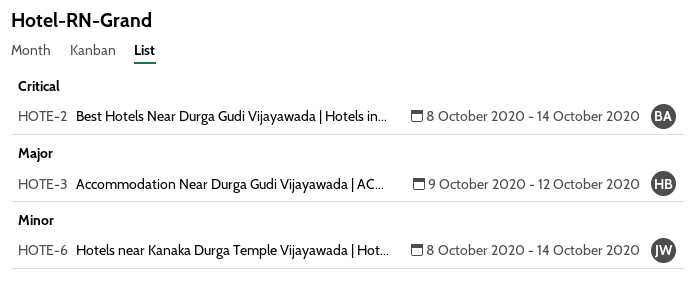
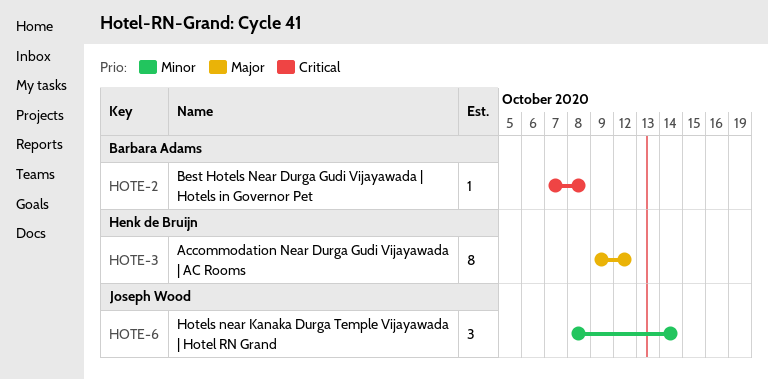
HOTE-2, start: Oct 8 -> Oct 7
HOTE-2, due: Oct 14 -> Oct 8

